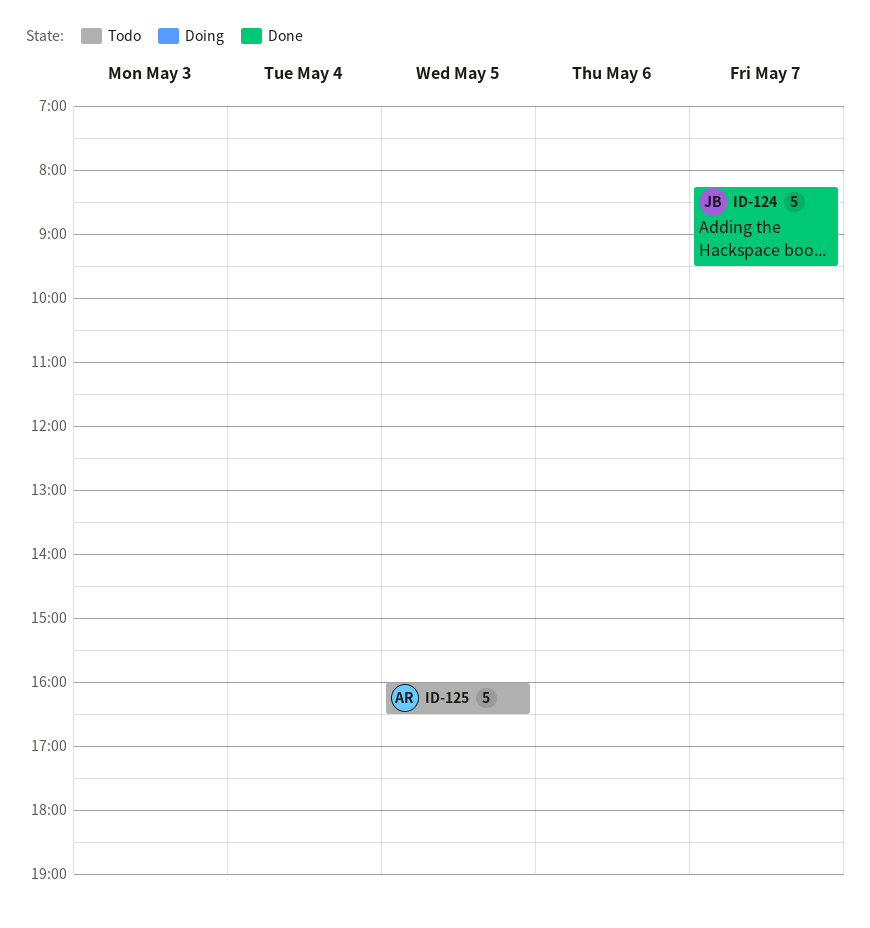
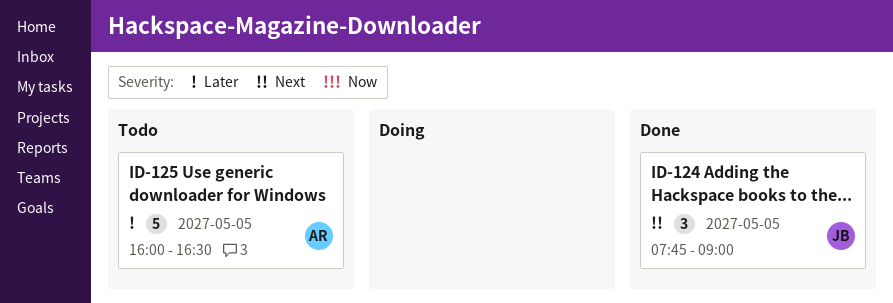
ID-124, estimate: 5 -> 3
ID-124, day: May 7 -> May 5
ID-124, begins: 08:15 -> 07:45
ID-124, ends: 09:30 -> 09:00

